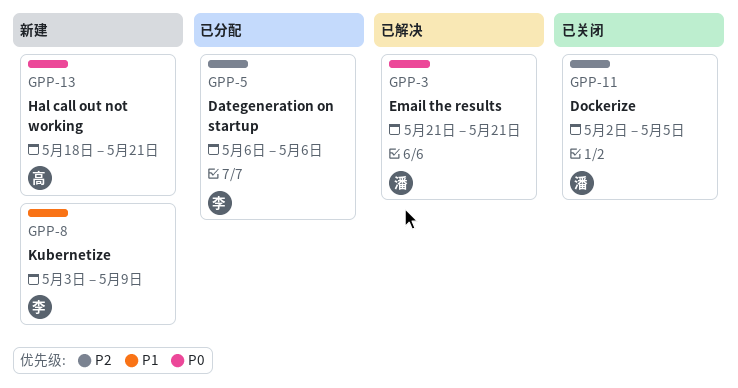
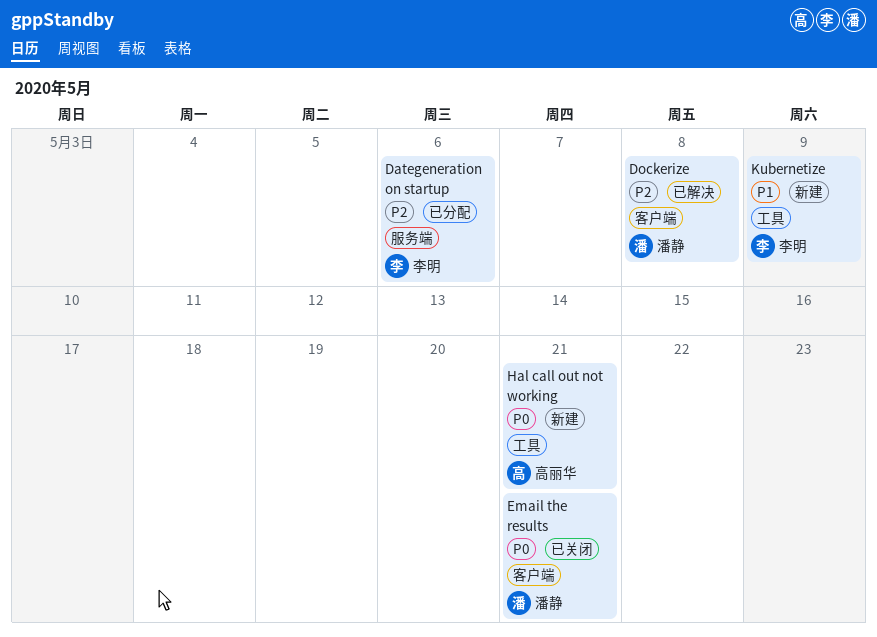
Dockerize, status: 已关闭 -> 已解决
Dockerize, due: May 5 -> May 8
Email the results, status: 已解决 -> 已关闭

